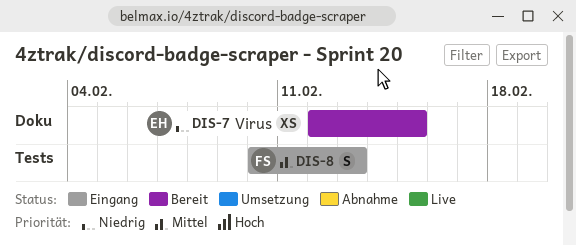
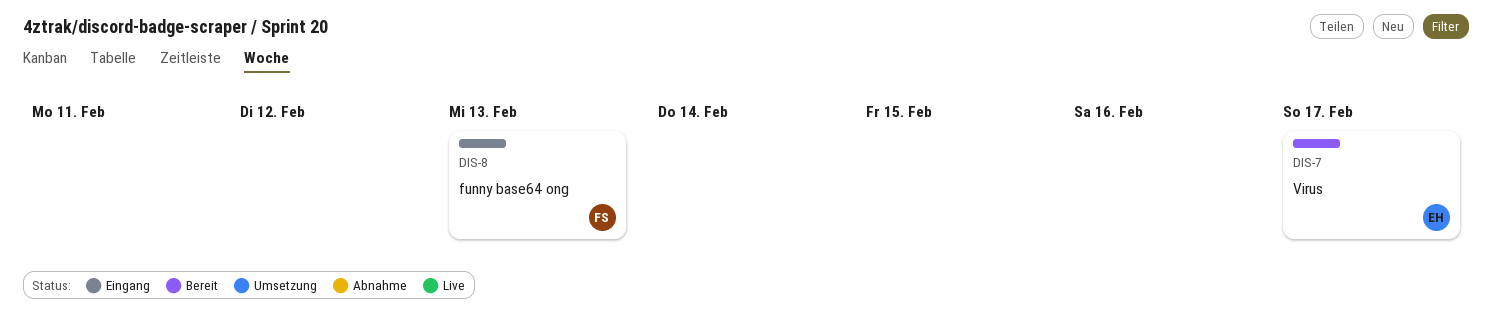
DIS-7, due: Feb 15 -> Feb 17

